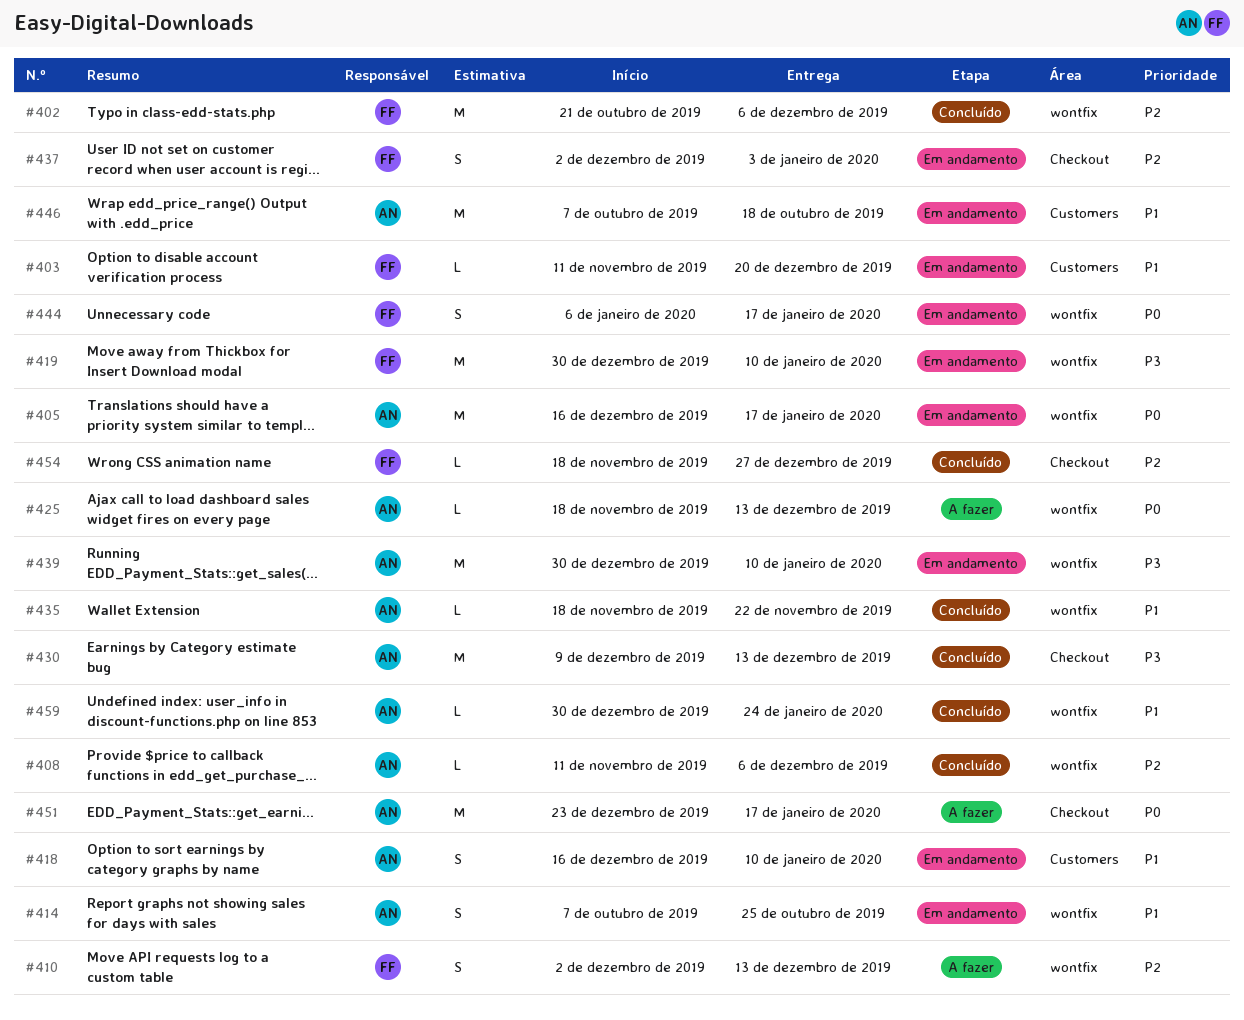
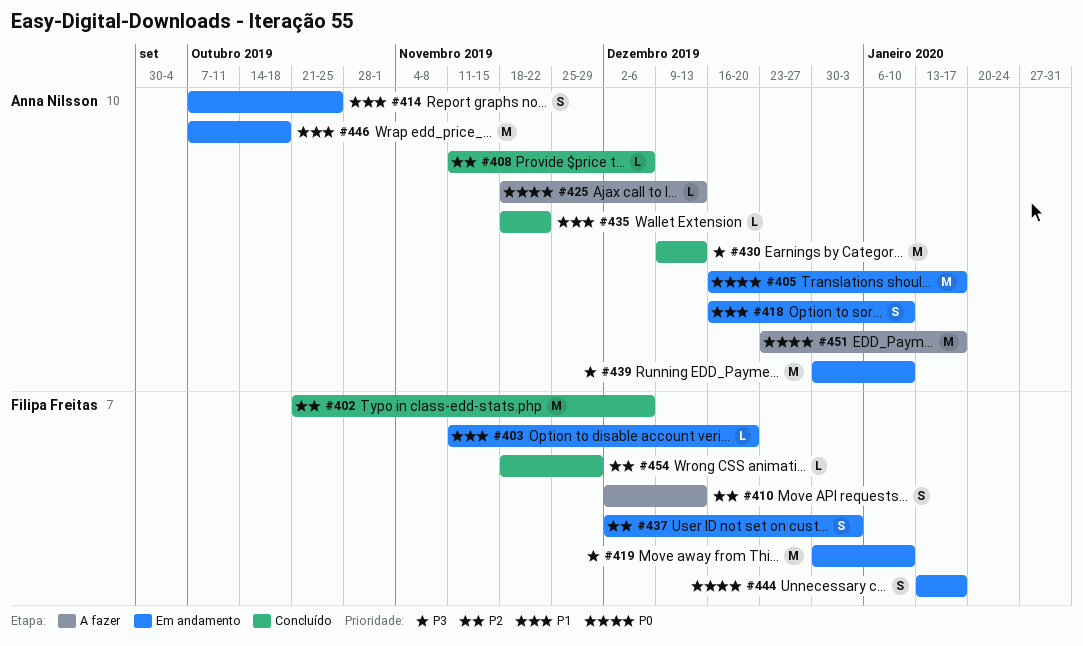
#444, start: Jan 6 -> Jan 13
#454, due: Dec 27 -> Nov 29
#459: present -> none

